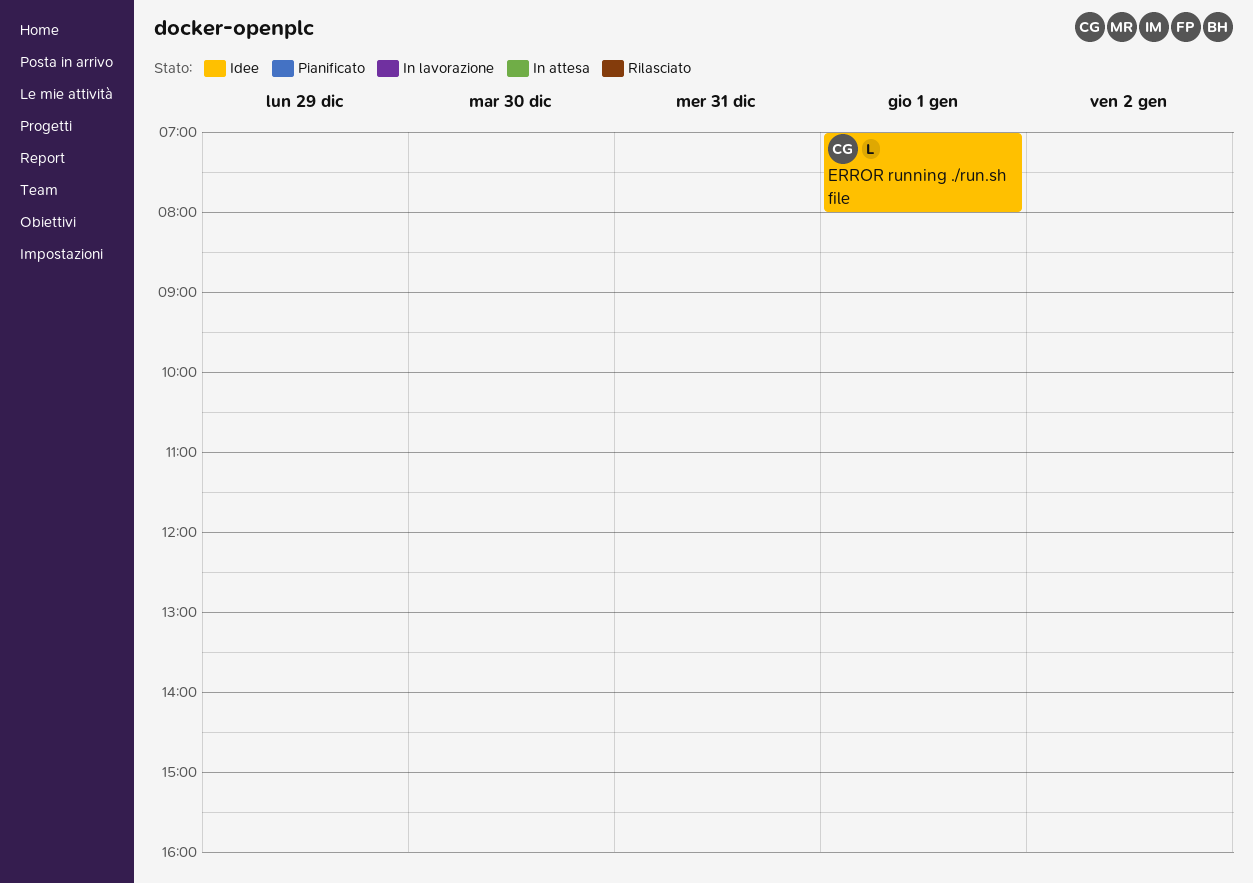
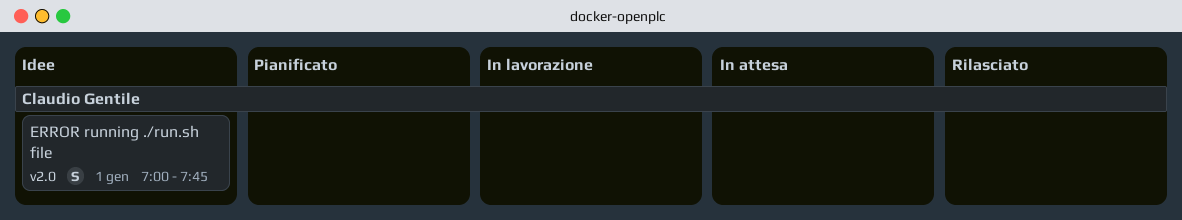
ERROR running ./run.sh file, estimate: L -> S
ERROR running ./run.sh file, ends: 08:00 -> 07:45

